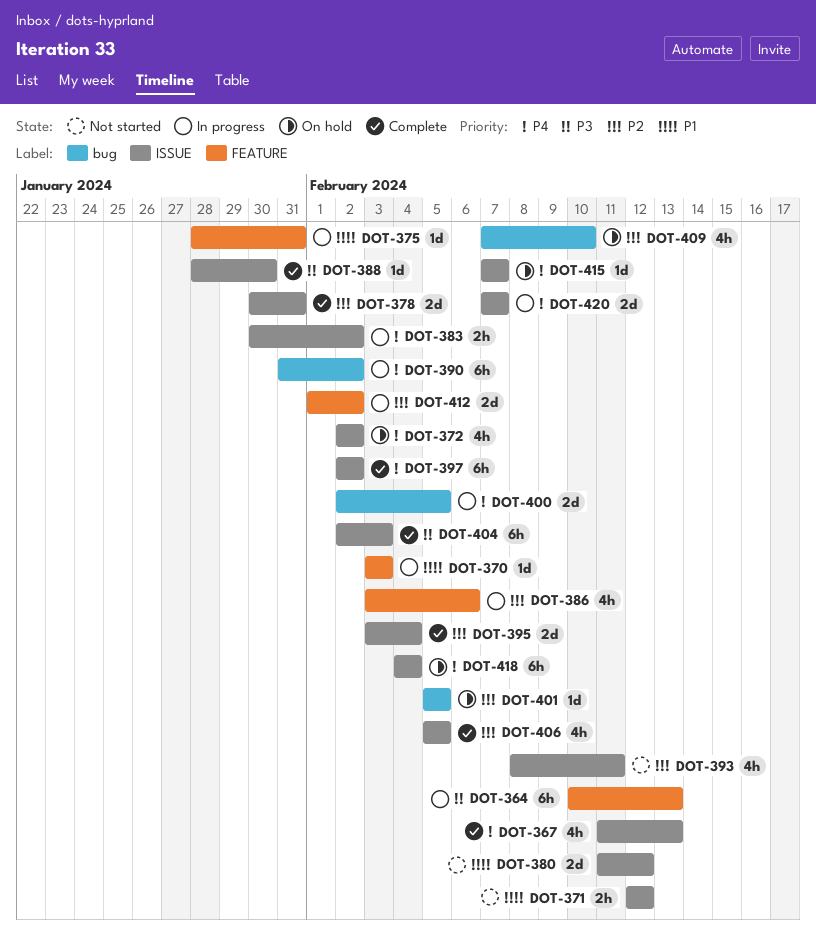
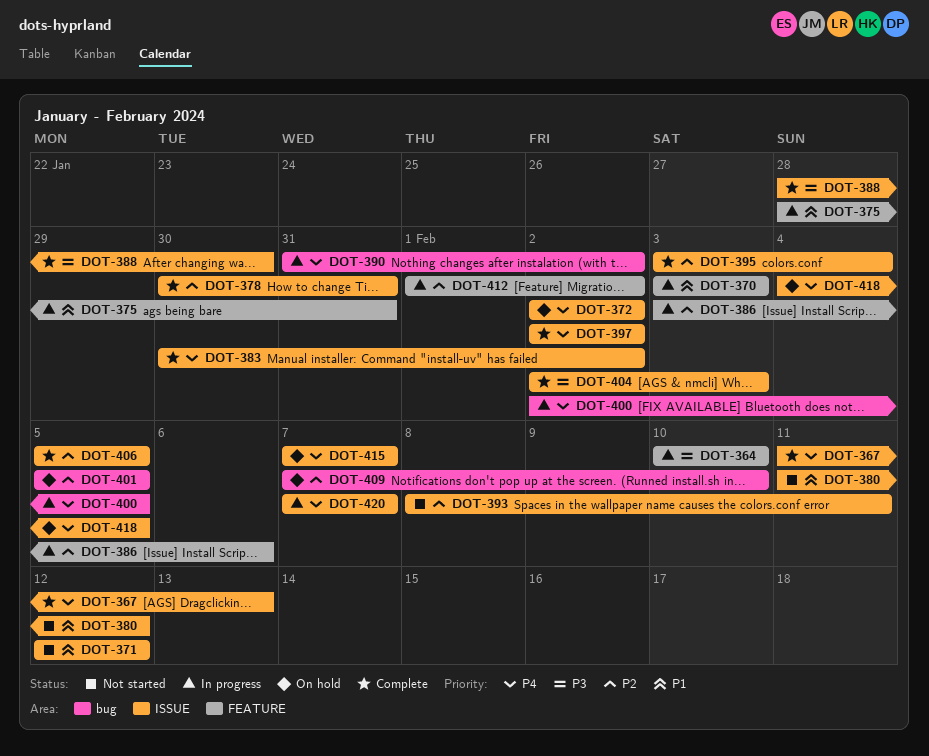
DOT-364, due: Feb 13 -> Feb 10
DOT-383, status: In progress -> Complete
DOT-418, due: Feb 4 -> Feb 5

